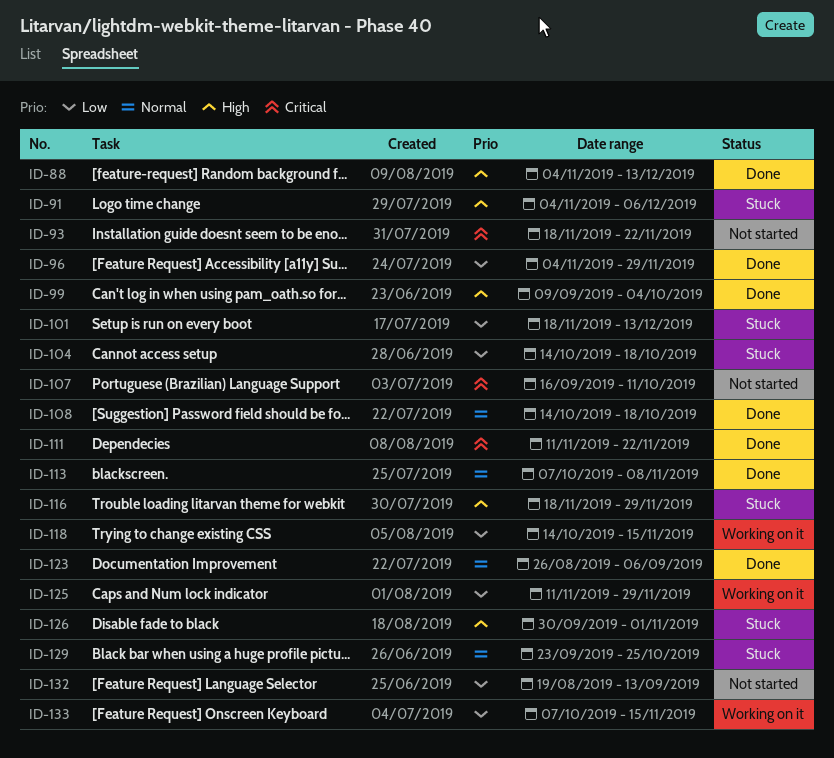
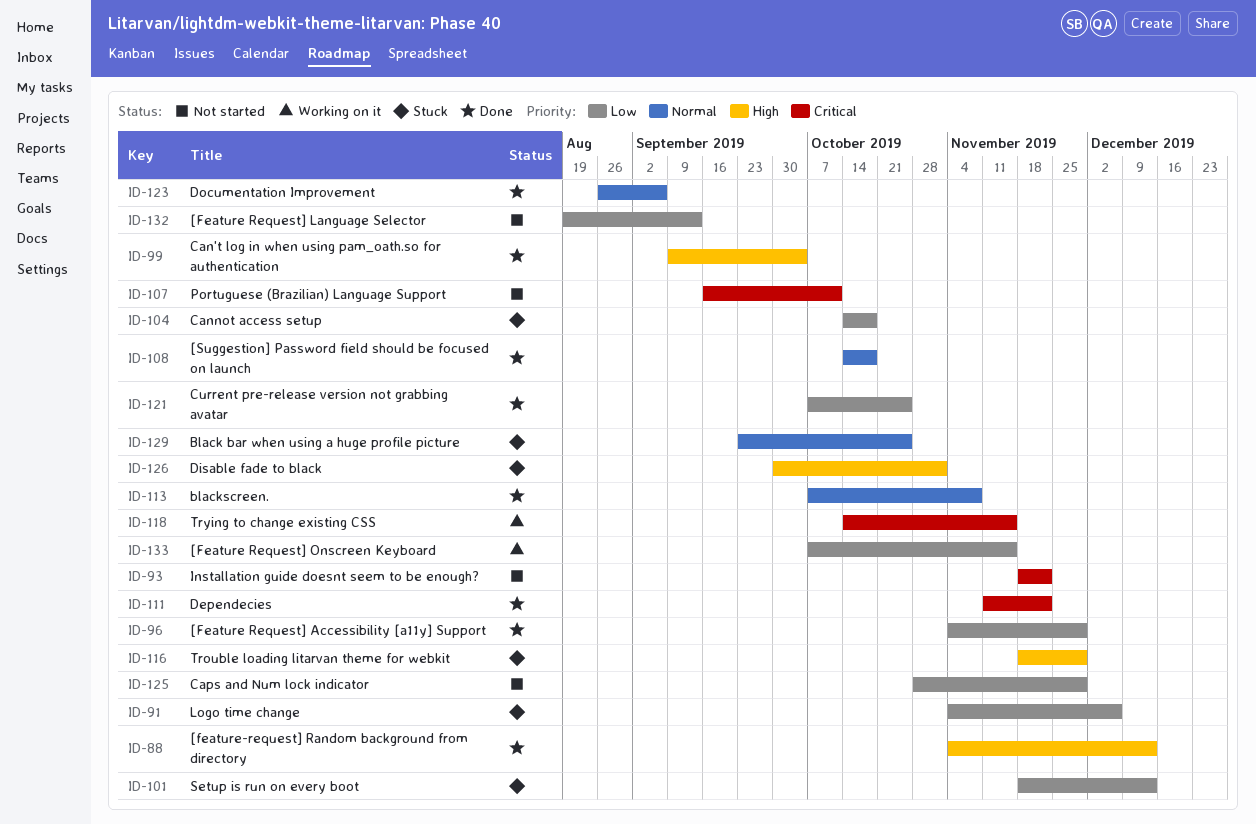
ID-91, priority: High -> Low
ID-118, priority: Low -> Critical
ID-121: none -> present
ID-125, status: Working on it -> Not started
ID-125, start: Nov 11 -> Oct 28

